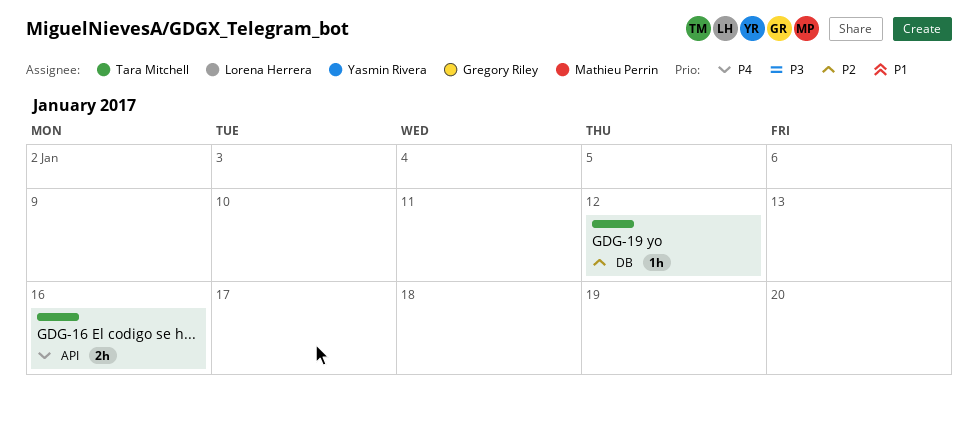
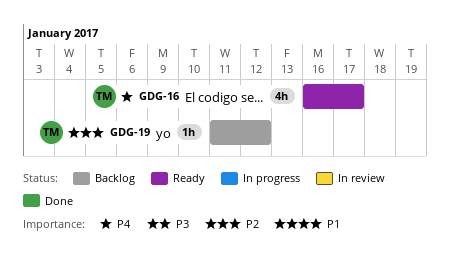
GDG-16, estimate: 2h -> 4h
GDG-16, due: Jan 16 -> Jan 17

